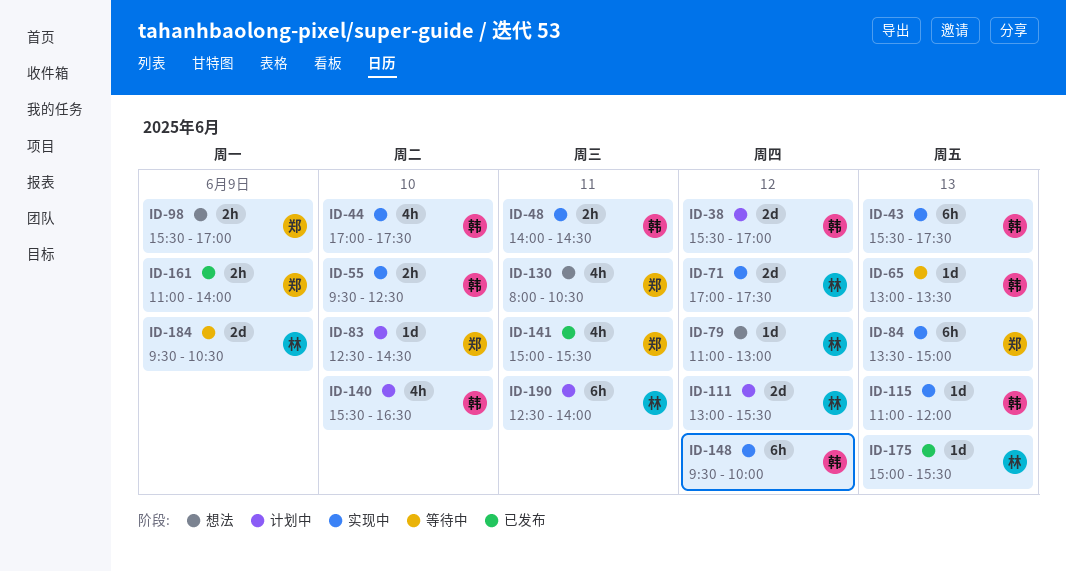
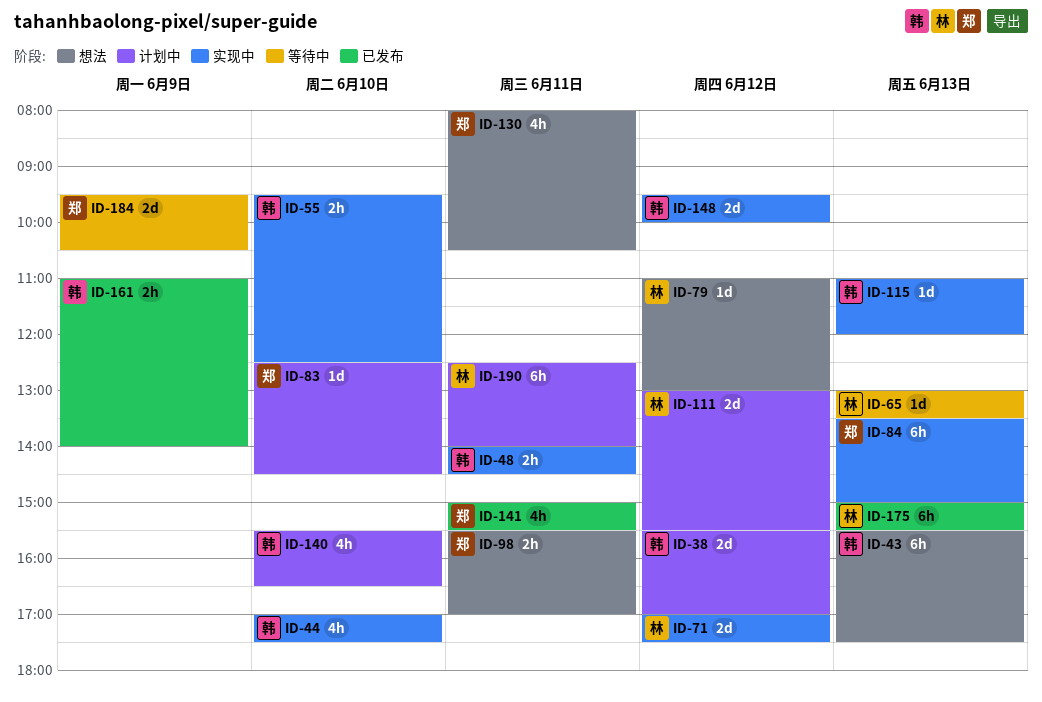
ID-43, status: 实现中 -> 想法
ID-65, owner: 韩 -> 林
ID-98, day: Jun 9 -> Jun 11
ID-148, estimate: 6h -> 2d
ID-161, owner: 郑 -> 韩
ID-175, estimate: 1d -> 6h
ID-184, owner: 林 -> 郑

